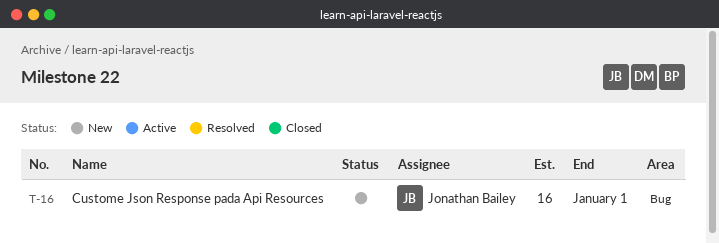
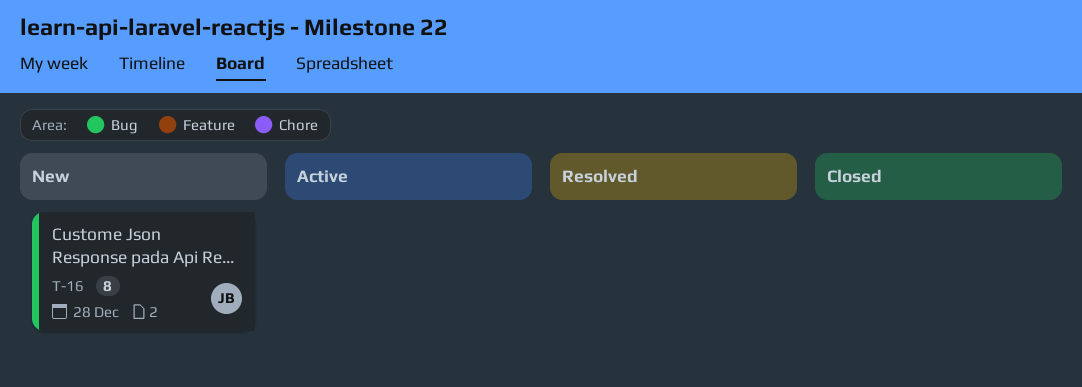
T-16, estimate: 16 -> 8
T-16, due: Jan 1 -> Dec 28

